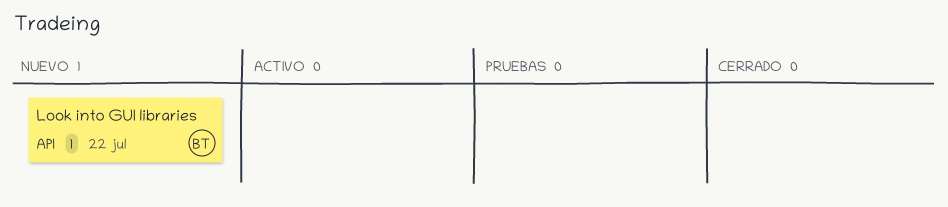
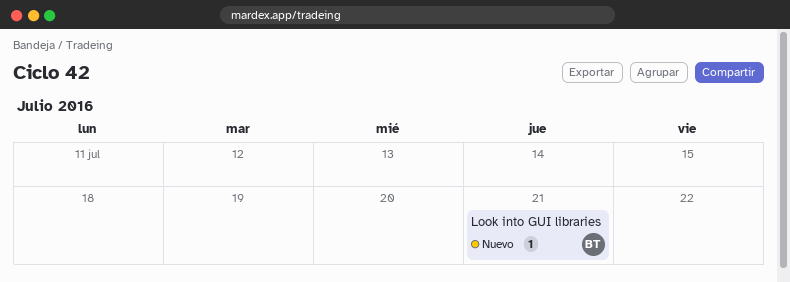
Look into GUI libraries, due: Jul 22 -> Jul 21

